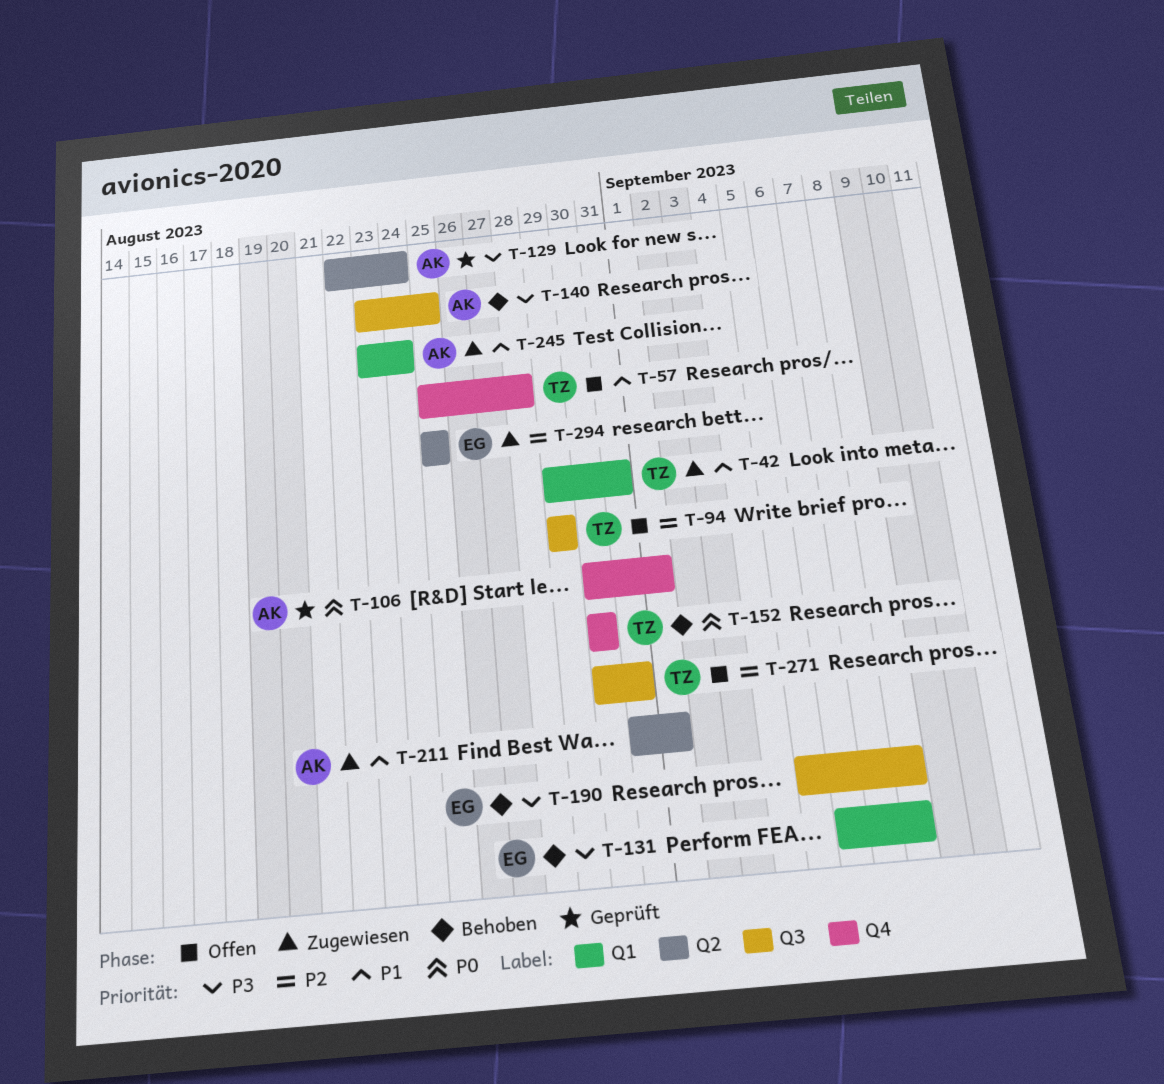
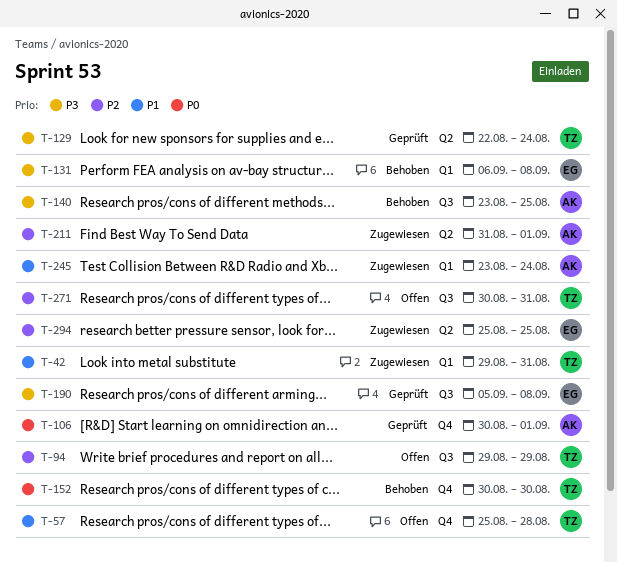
T-129, owner: AK -> TZ
T-190, status: Behoben -> Geprüft
T-211, priority: P1 -> P2

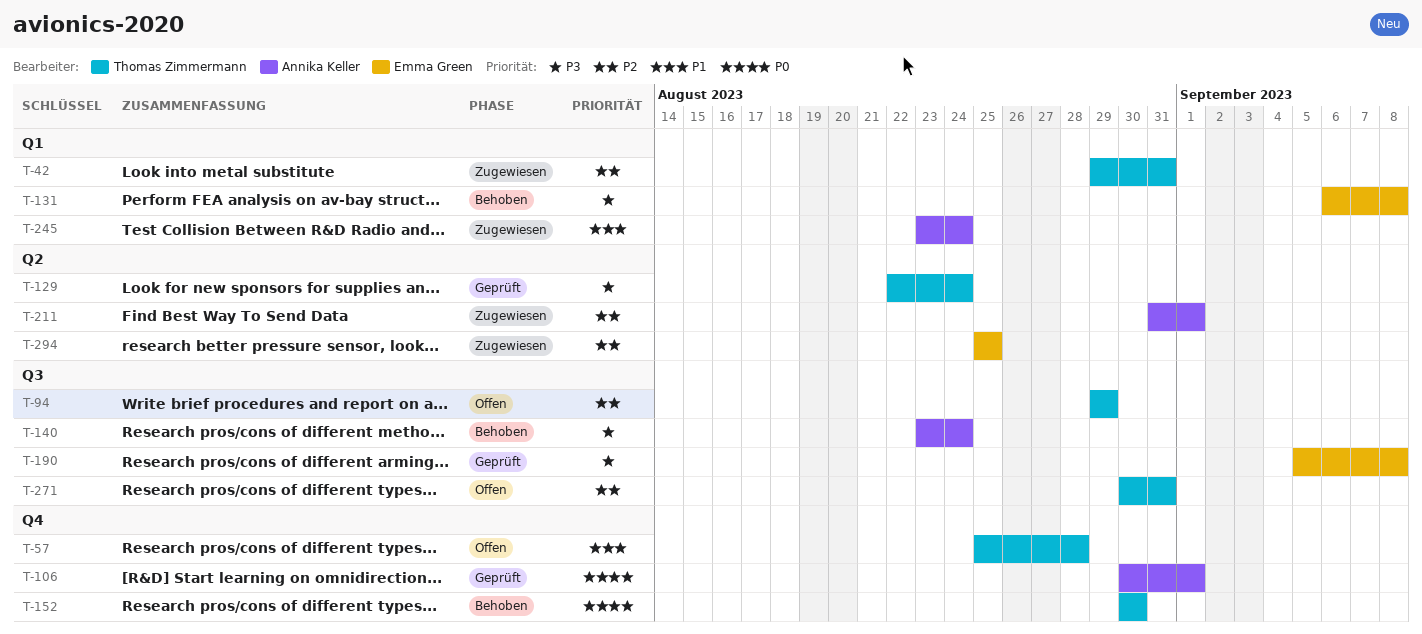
T-42, priority: P1 -> P2
T-140, due: Aug 25 -> Aug 24

